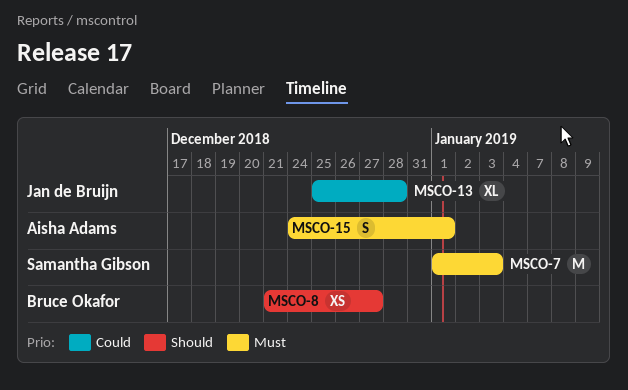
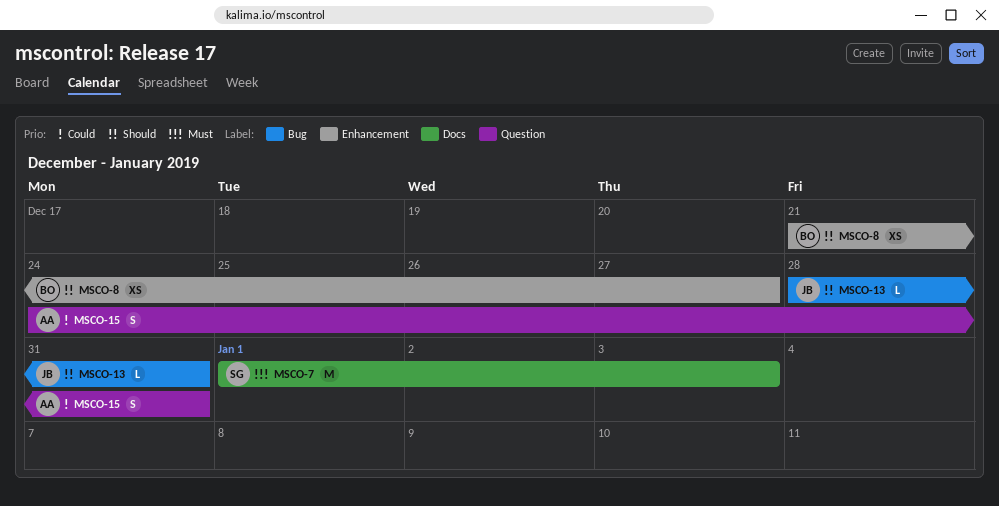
MSCO-13, priority: Could -> Should
MSCO-13, estimate: XL -> L
MSCO-13, start: Dec 25 -> Dec 28
MSCO-13, due: Dec 28 -> Dec 31
MSCO-15, priority: Must -> Could
MSCO-15, due: Jan 1 -> Dec 31

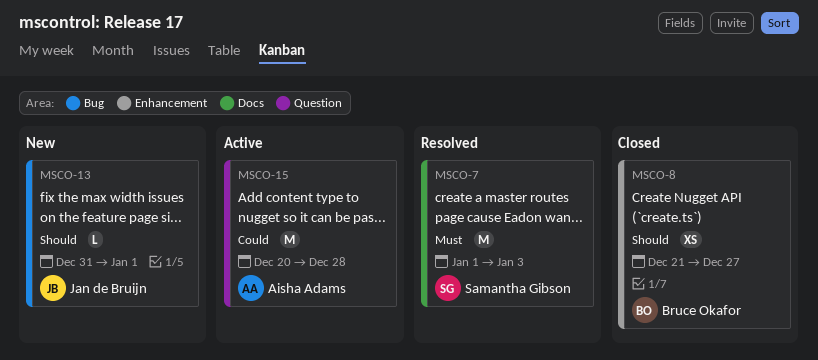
MSCO-13, start: Dec 28 -> Dec 31
MSCO-13, due: Dec 31 -> Jan 1
MSCO-15, estimate: S -> M
MSCO-15, start: Dec 24 -> Dec 20
MSCO-15, due: Dec 31 -> Dec 28

